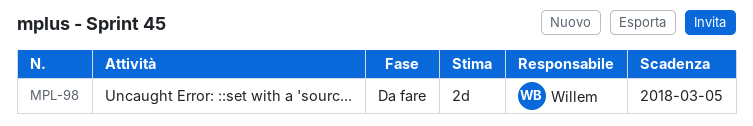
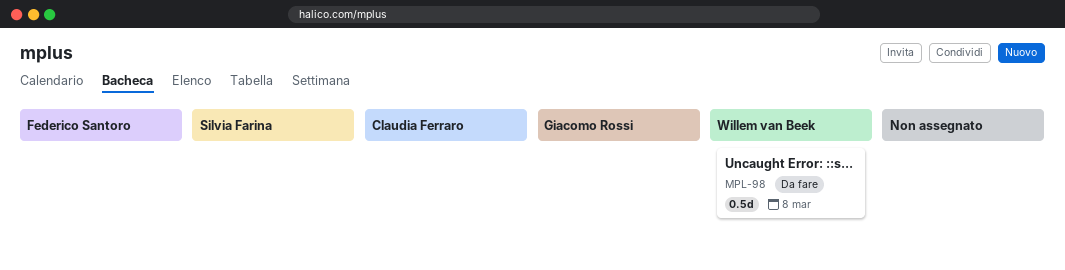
MPL-98, estimate: 2d -> 0.5d
MPL-98, due: Mar 5 -> Mar 8

